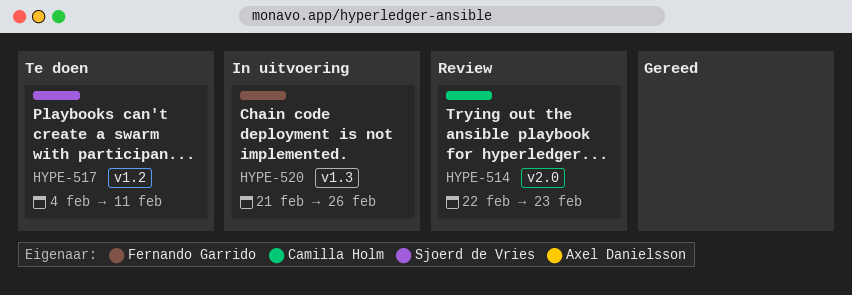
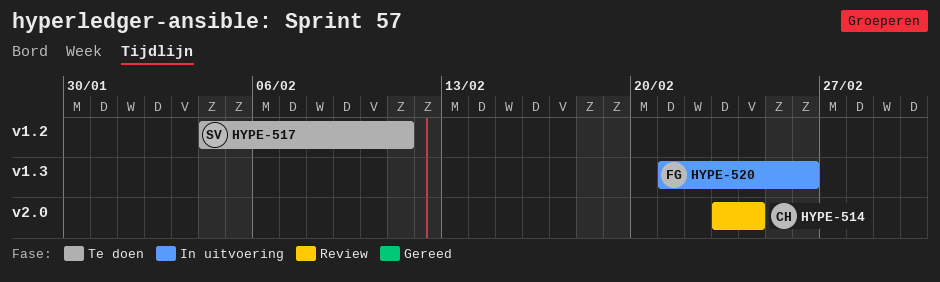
HYPE-514, start: Feb 22 -> Feb 23
HYPE-514, due: Feb 23 -> Feb 24

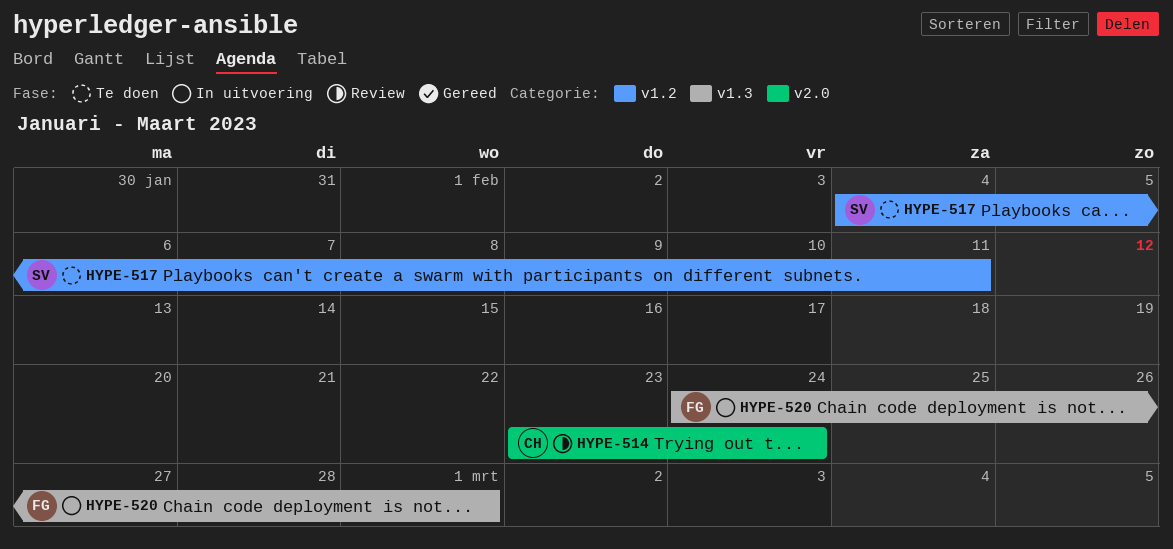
HYPE-520, start: Feb 21 -> Feb 24
HYPE-520, due: Feb 26 -> Mar 1

